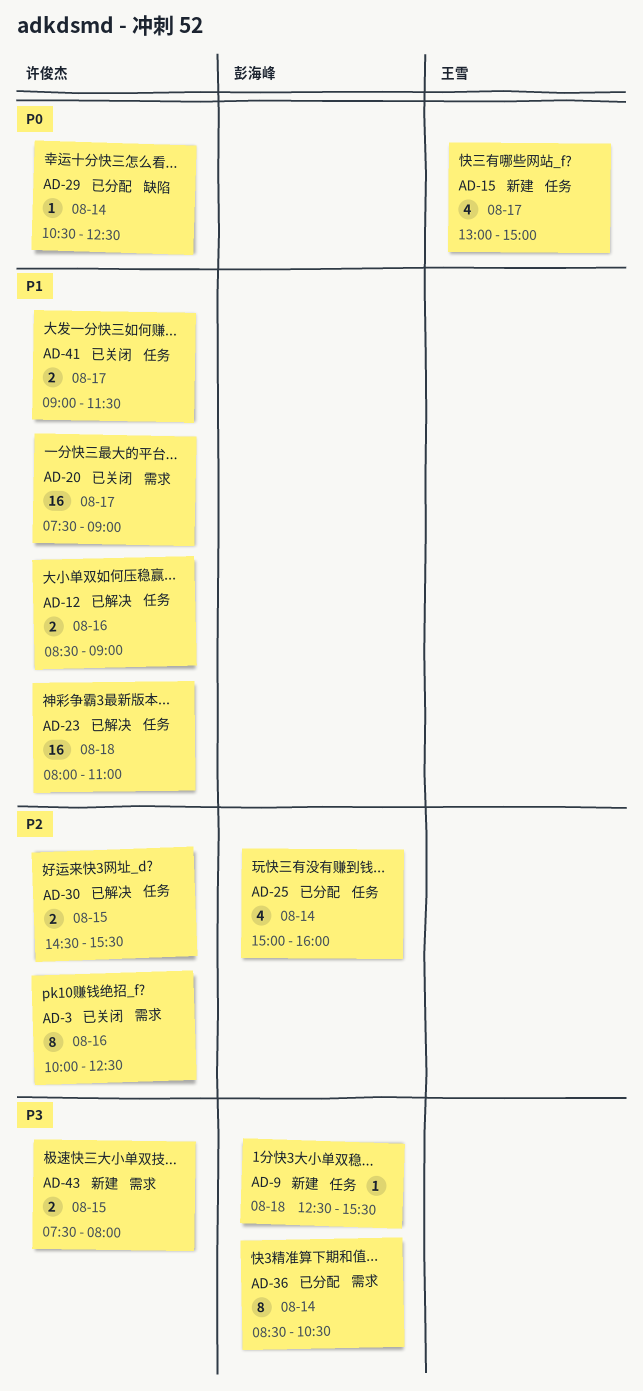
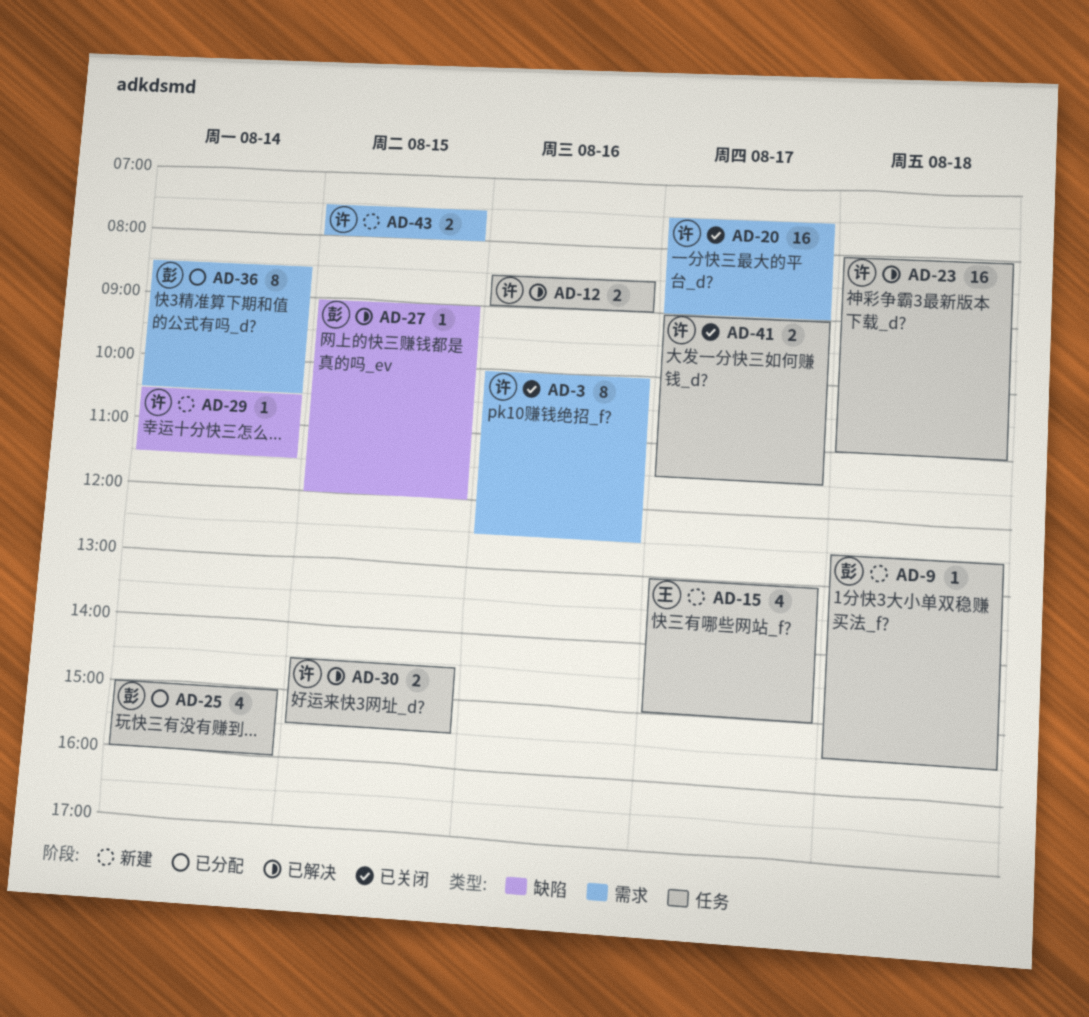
AD-27: none -> present
AD-29, status: 已分配 -> 新建
AD-29, ends: 12:30 -> 11:30

